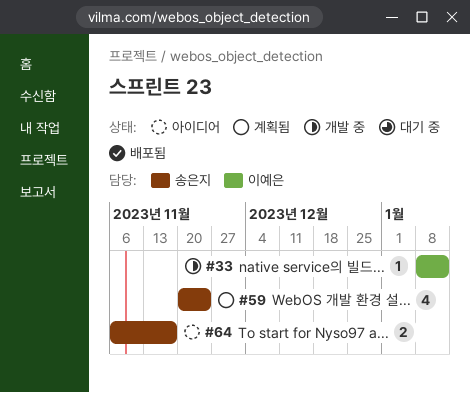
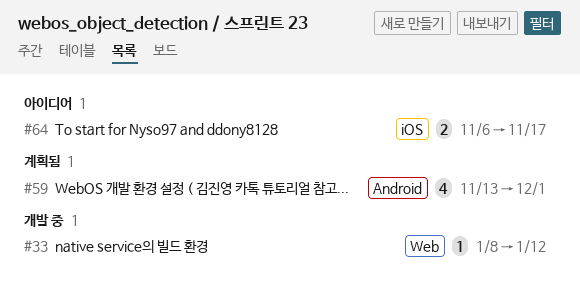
#59, start: Nov 20 -> Nov 13
#59, due: Nov 24 -> Dec 1

